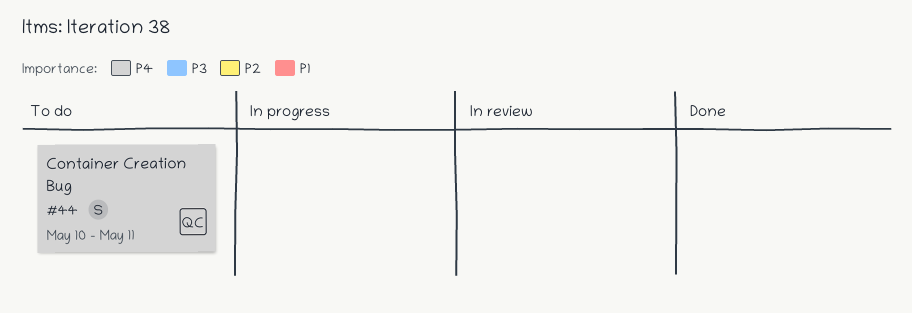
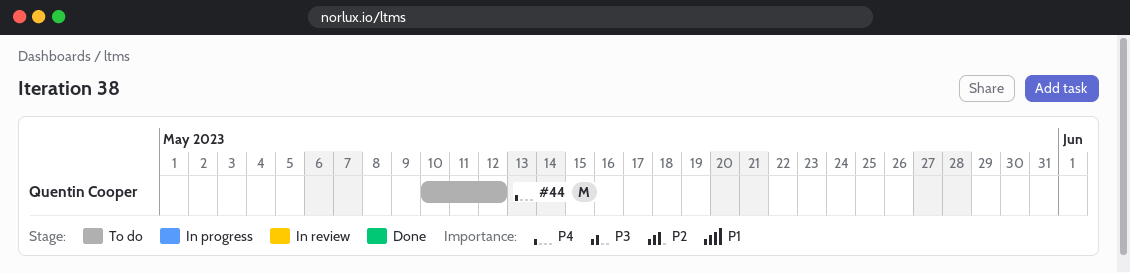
#44, estimate: S -> M
#44, due: May 11 -> May 12

